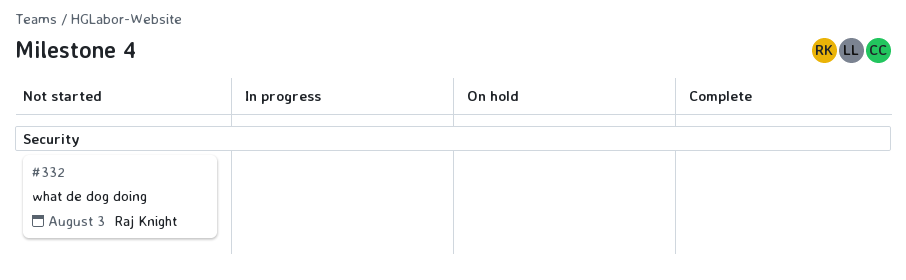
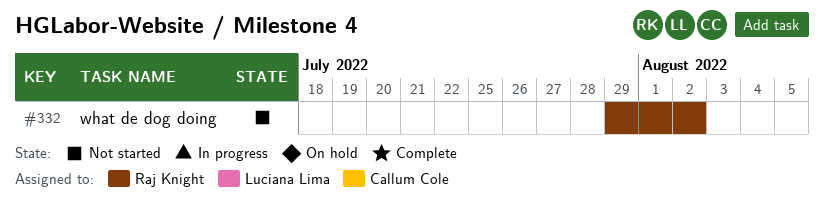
#332, due: Aug 3 -> Aug 2

